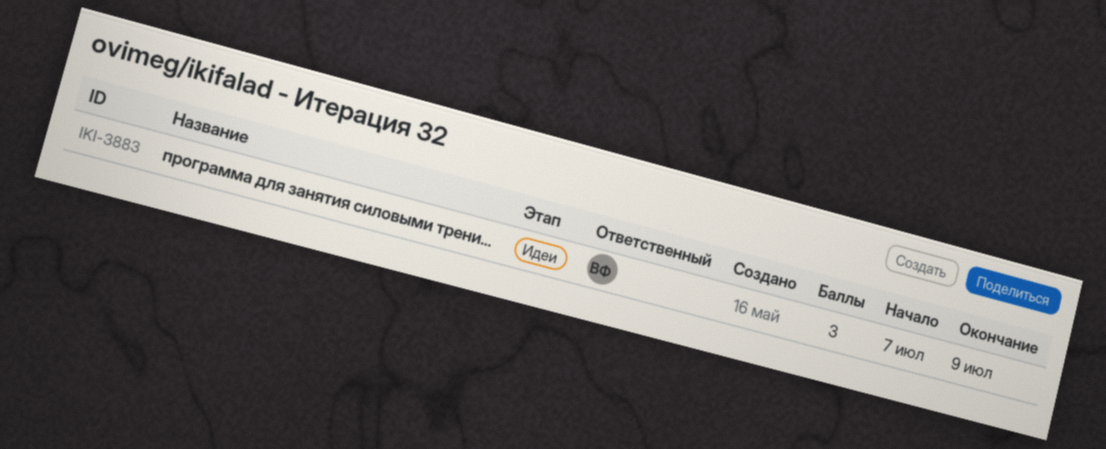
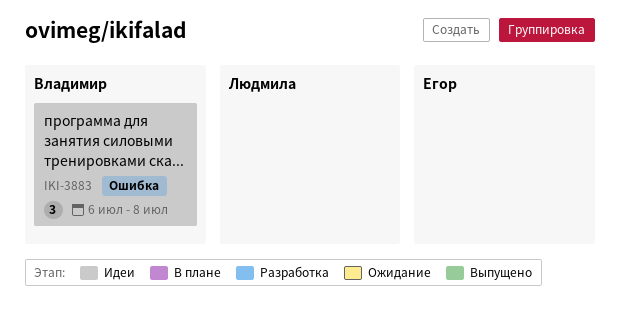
IKI-3883, start: Jul 7 -> Jul 6
IKI-3883, due: Jul 9 -> Jul 8

